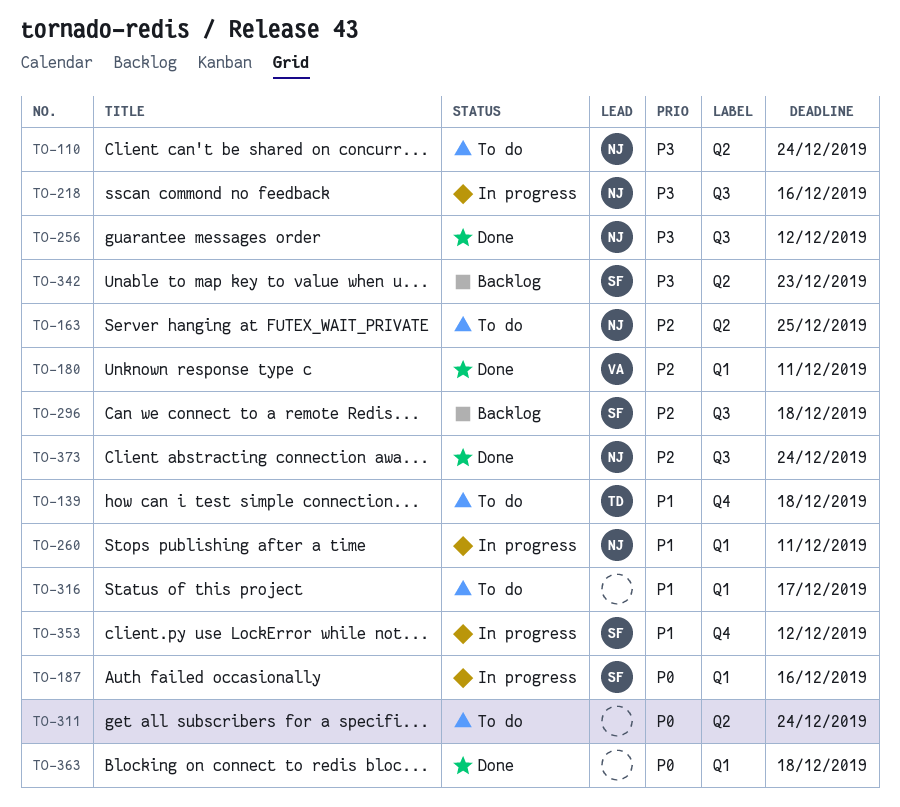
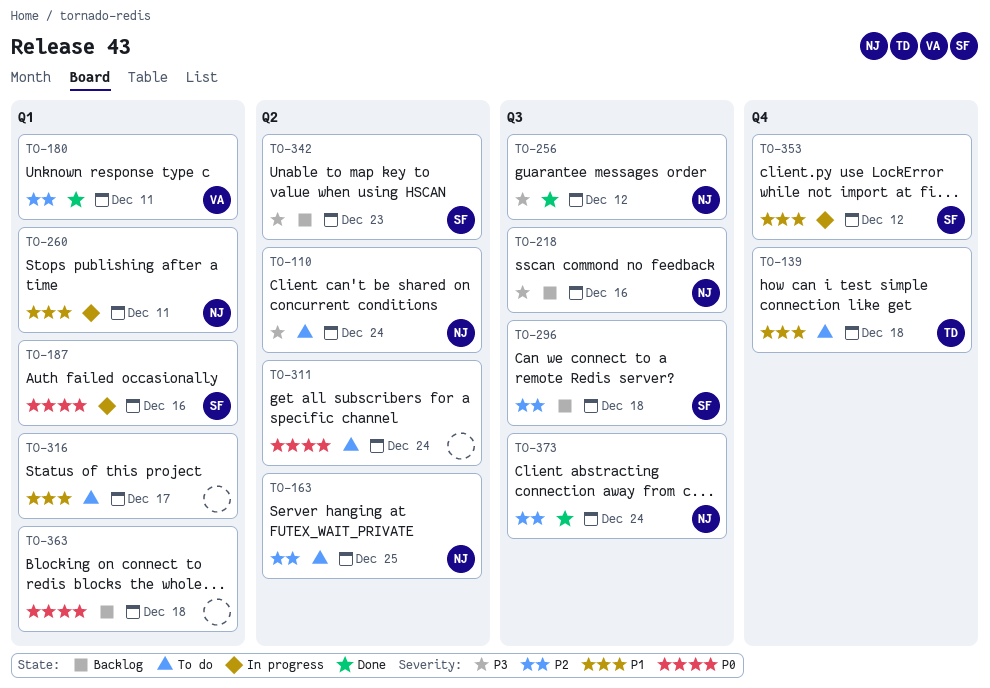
TO-218, status: In progress -> Backlog
TO-363, status: Done -> Backlog

